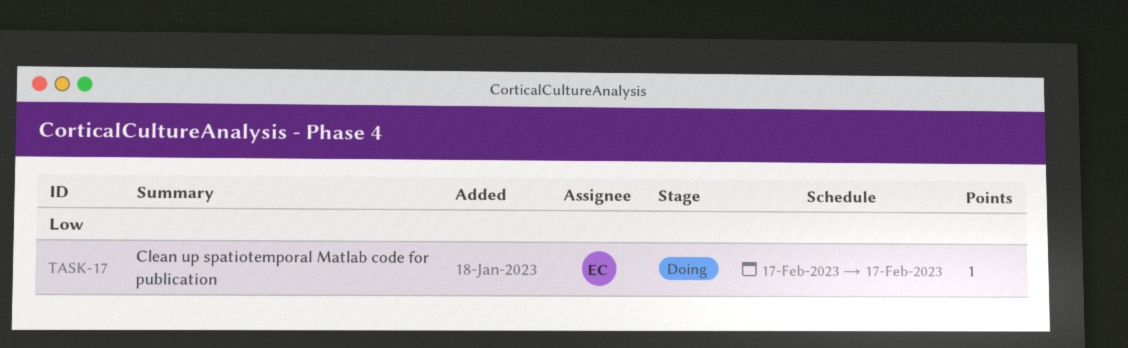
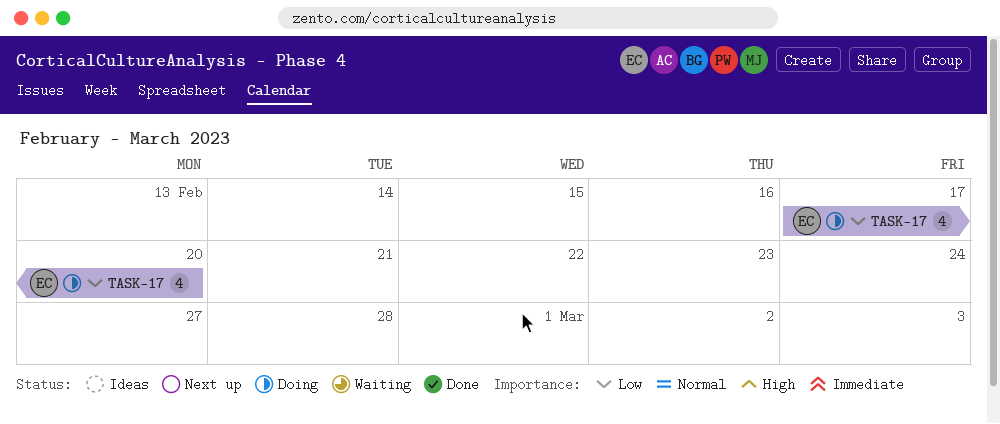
TASK-17, estimate: 1 -> 4
TASK-17, due: Feb 17 -> Feb 20

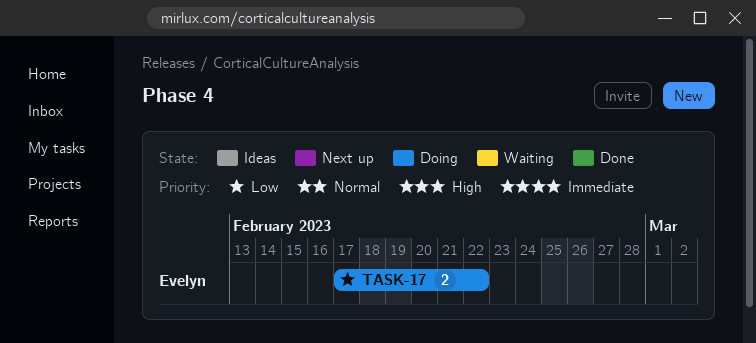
TASK-17, estimate: 4 -> 2
TASK-17, due: Feb 20 -> Feb 22

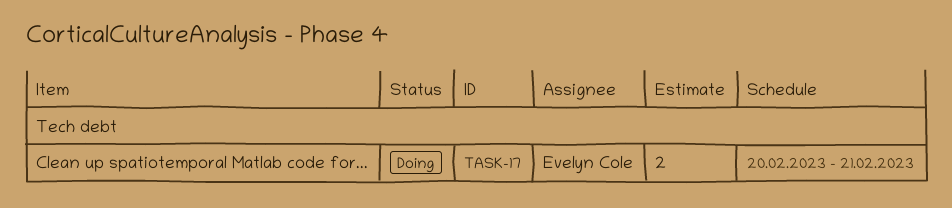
TASK-17, start: Feb 17 -> Feb 20
TASK-17, due: Feb 22 -> Feb 21

